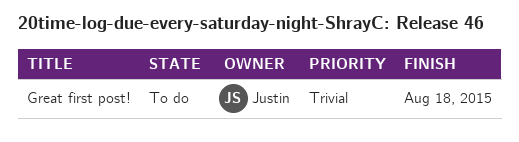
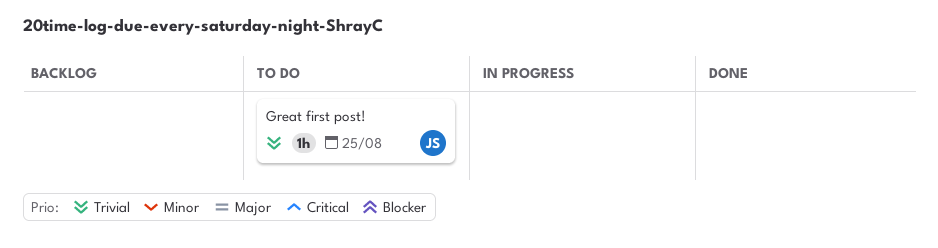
Great first post!, due: Aug 18 -> Aug 25

